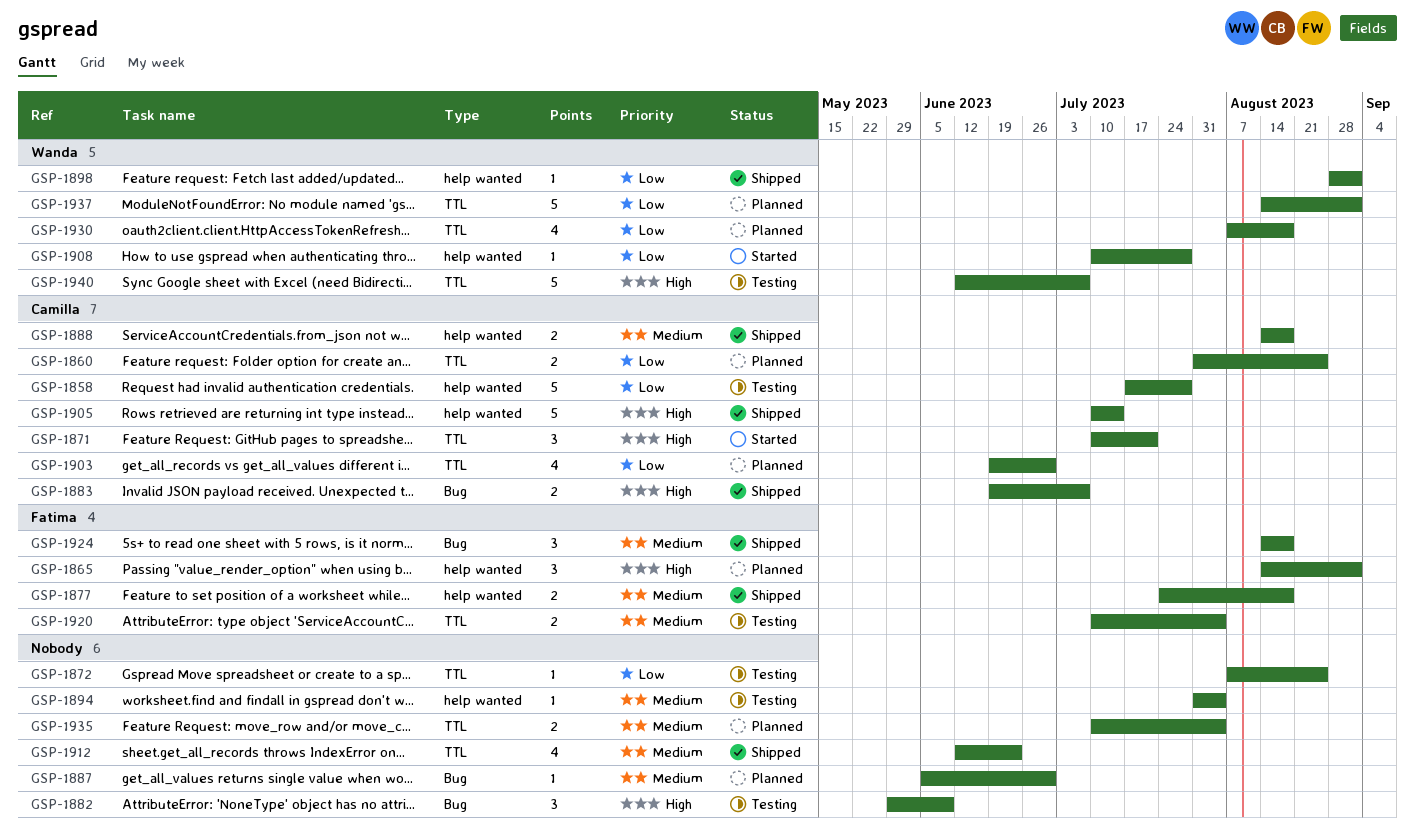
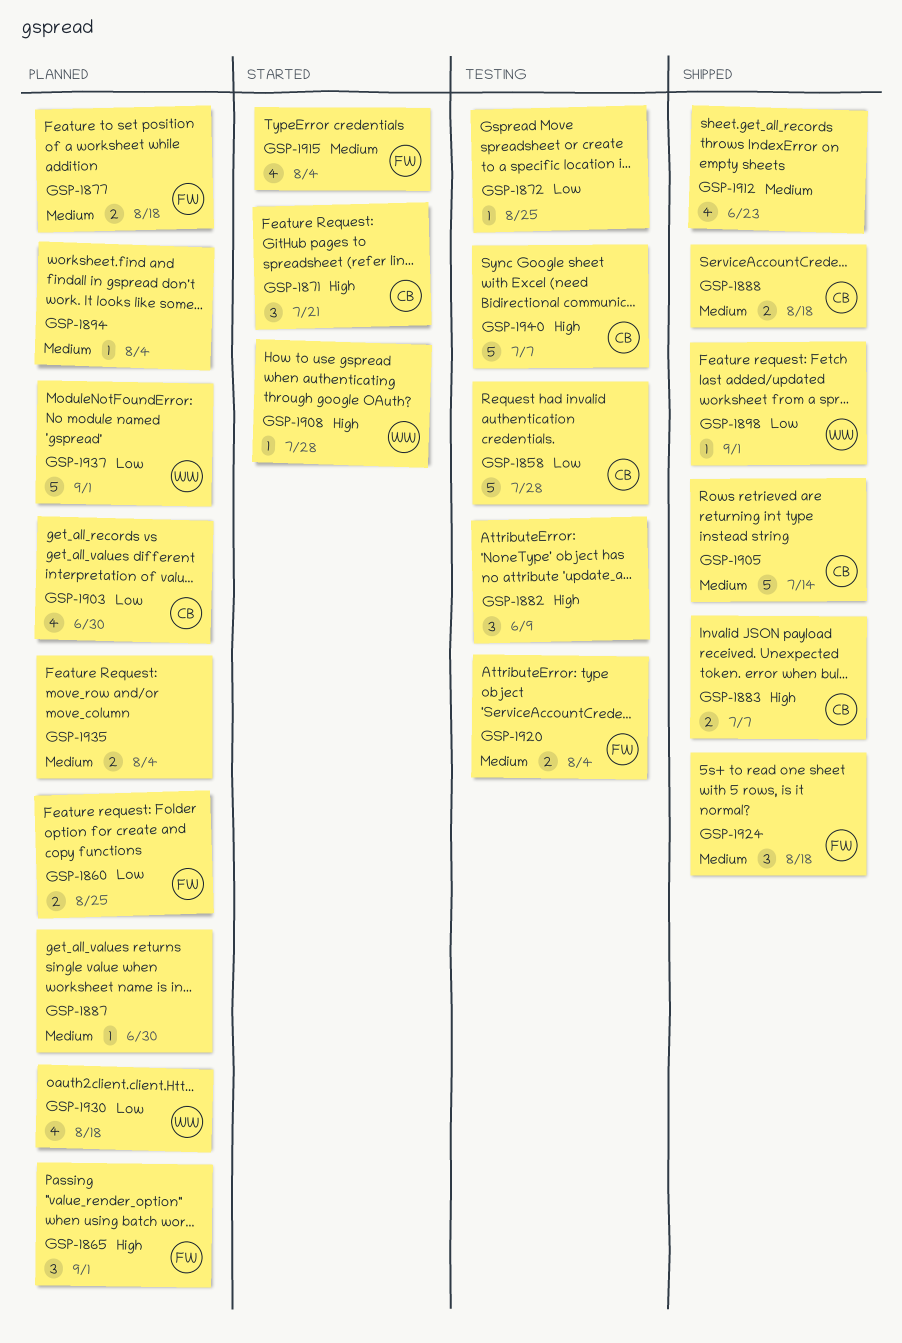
GSP-1860, owner: Camilla -> Fatima
GSP-1877, status: Shipped -> Planned
GSP-1894, status: Testing -> Planned
GSP-1905, priority: High -> Medium
GSP-1908, priority: Low -> High
GSP-1915: none -> present
GSP-1940, owner: Wanda -> Camilla

